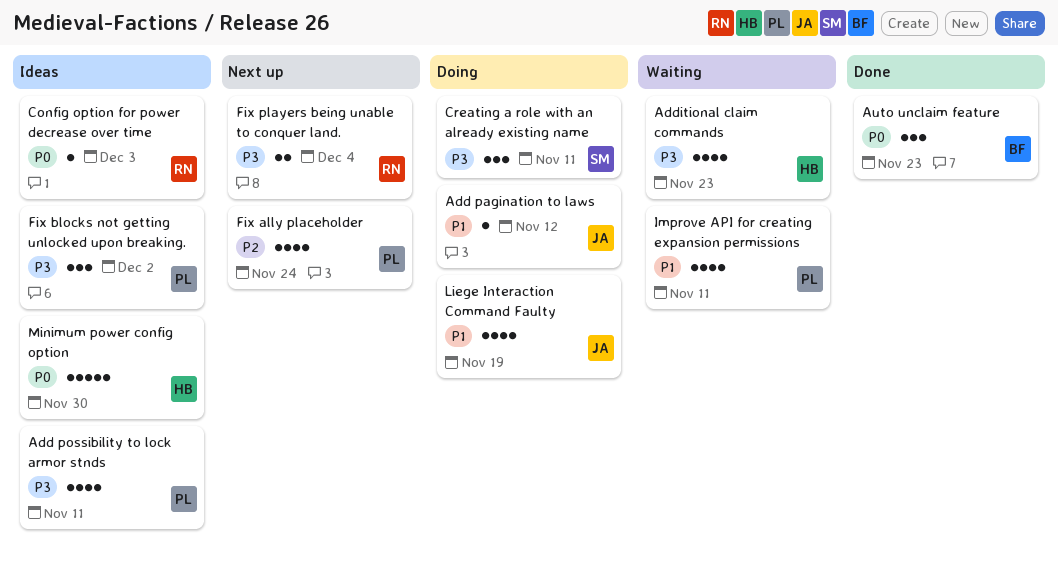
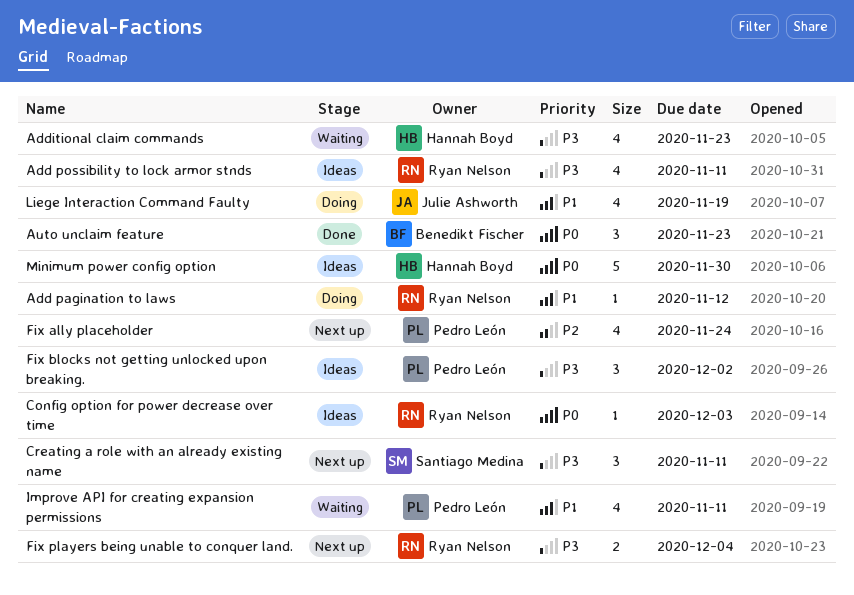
Add pagination to laws, owner: Julie Ashworth -> Ryan Nelson
Add possibility to lock armor stnds, owner: Pedro León -> Ryan Nelson
Creating a role with an already existing name, status: Doing -> Next up

